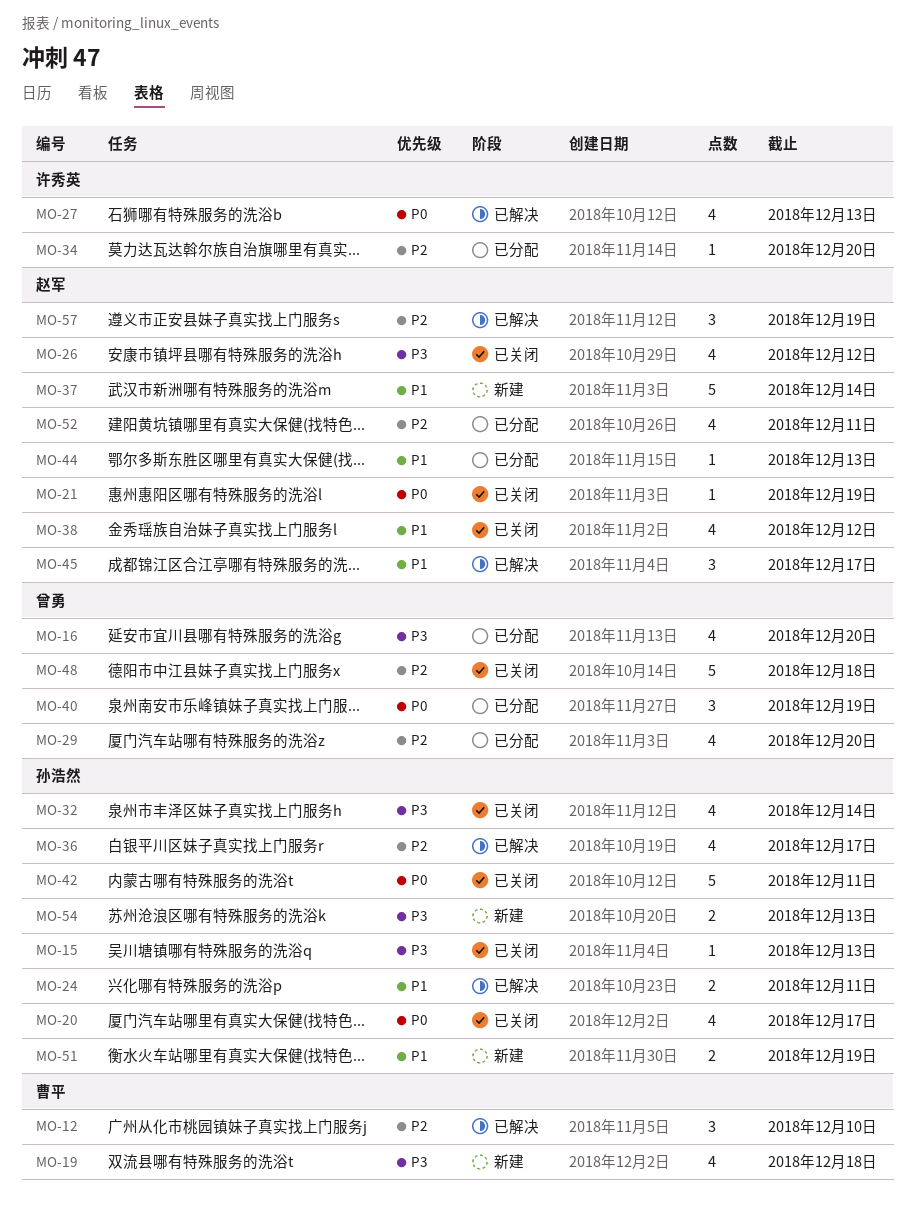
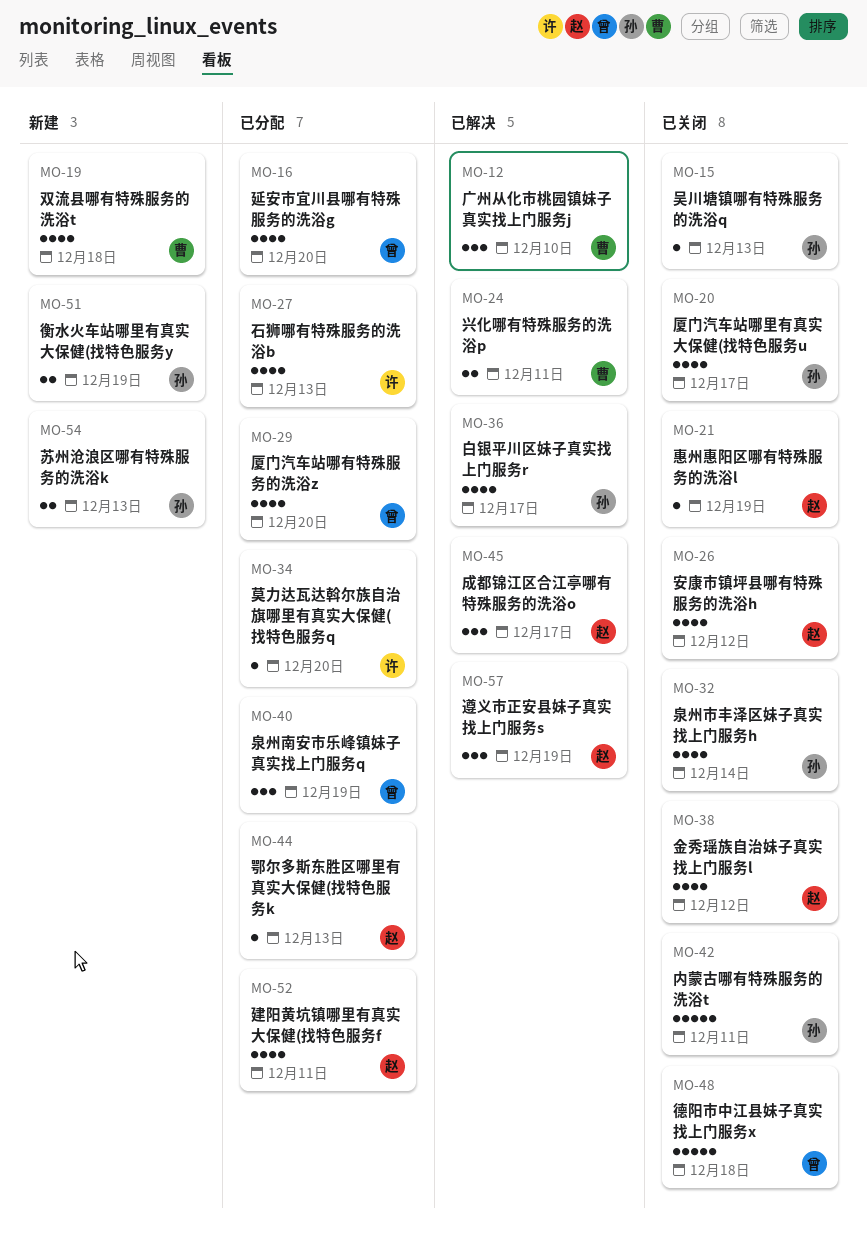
MO-24, owner: 孙浩然 -> 曹平
MO-27, status: 已解决 -> 已分配
MO-37: present -> none

